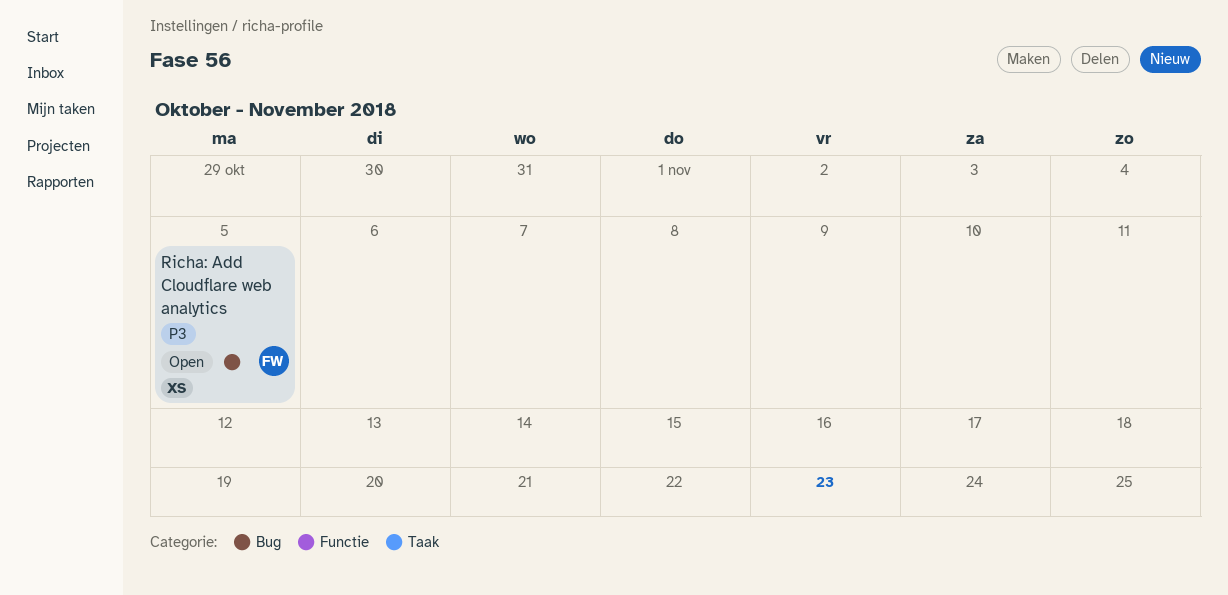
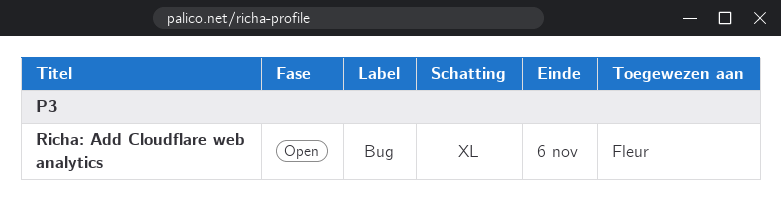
Richa: Add Cloudflare web analytics, estimate: XS -> XL
Richa: Add Cloudflare web analytics, due: Nov 5 -> Nov 6

